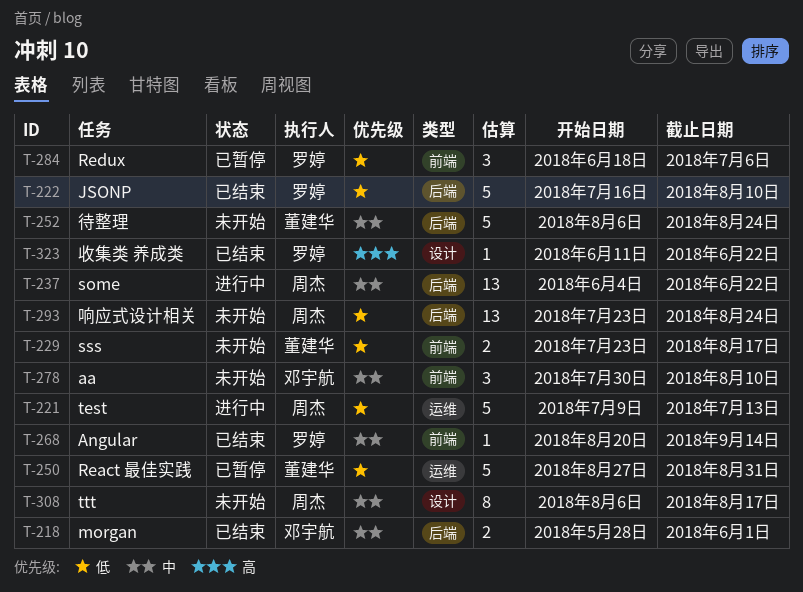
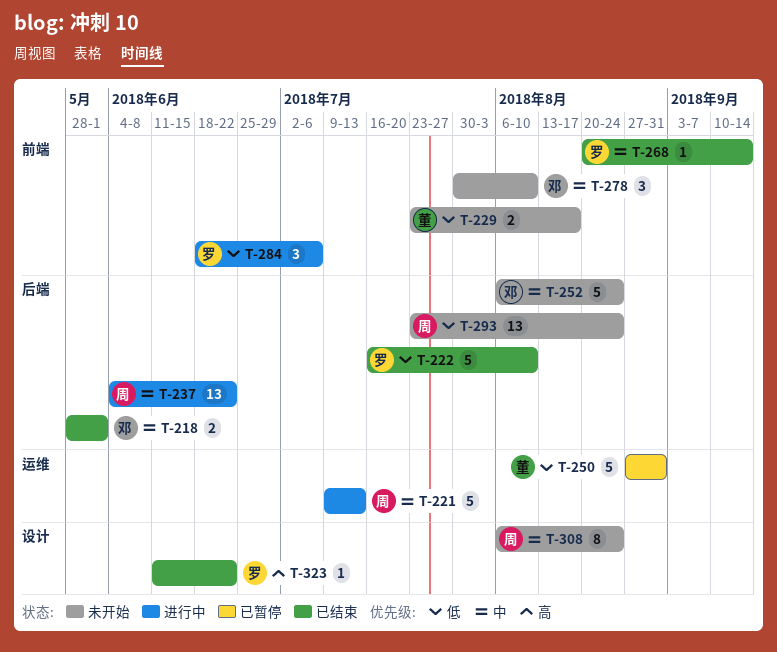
T-221, priority: 低 -> 中
T-252, owner: 董建华 -> 邓宇航
T-284, status: 已暂停 -> 进行中
T-308, due: Aug 17 -> Aug 24

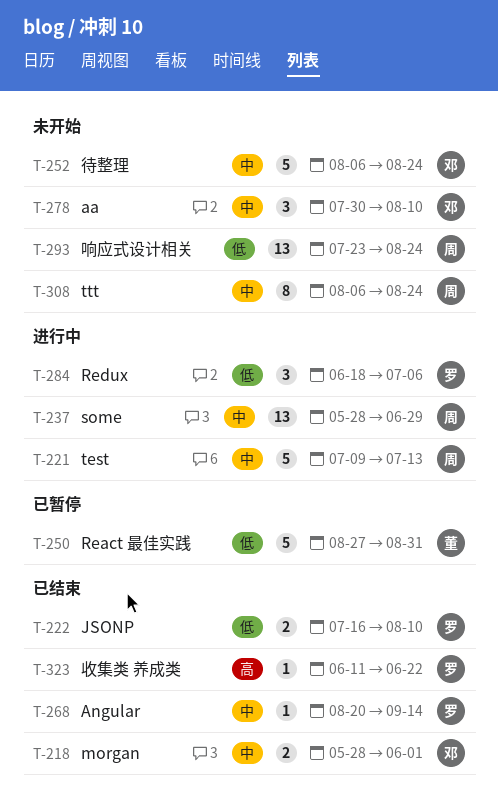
T-222, estimate: 5 -> 2
T-229: present -> none
T-237, start: Jun 4 -> May 28
T-237, due: Jun 22 -> Jun 29

